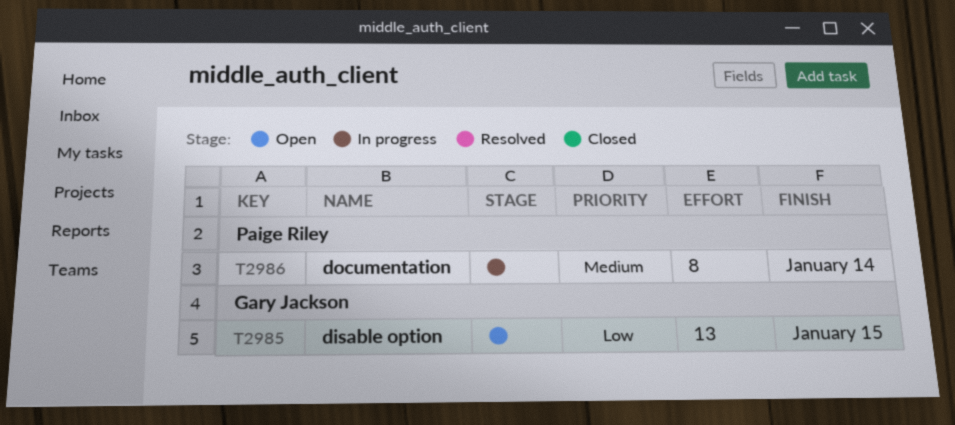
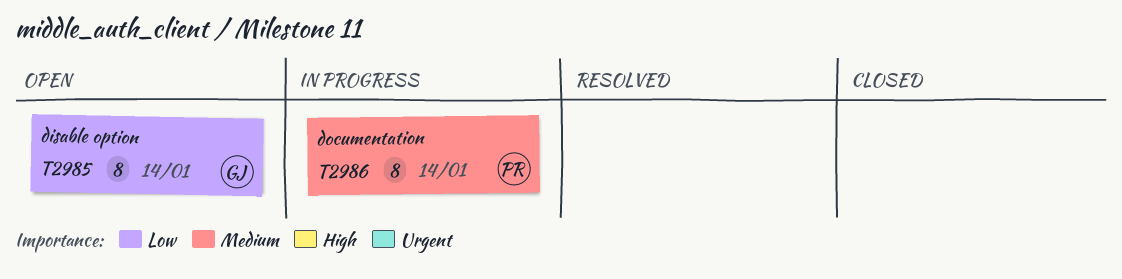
T2985, estimate: 13 -> 8
T2985, due: Jan 15 -> Jan 14

